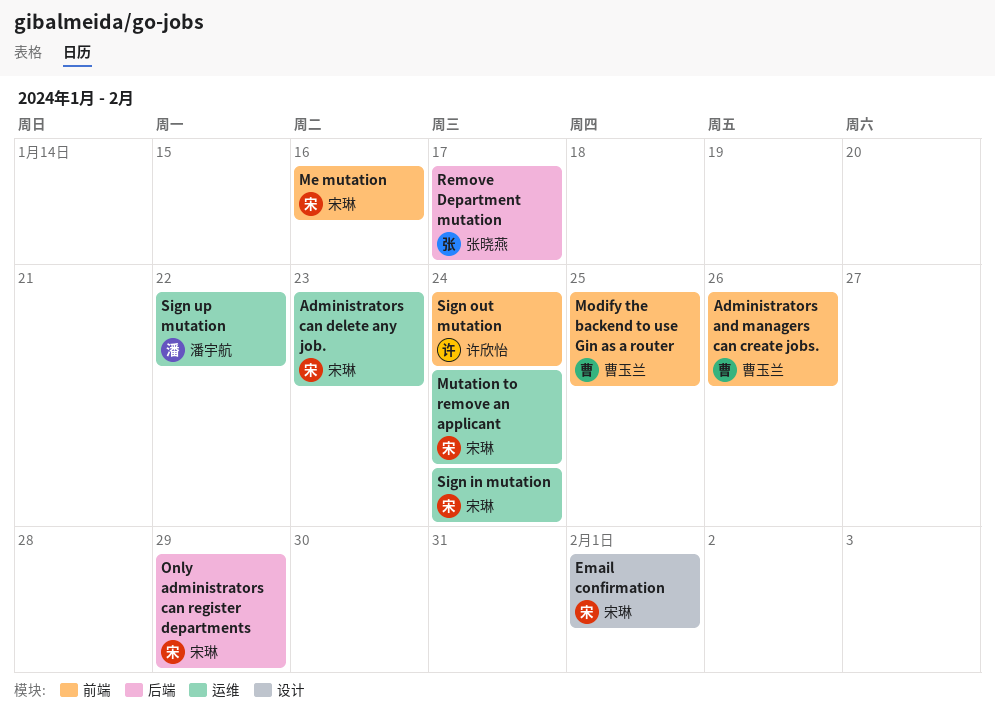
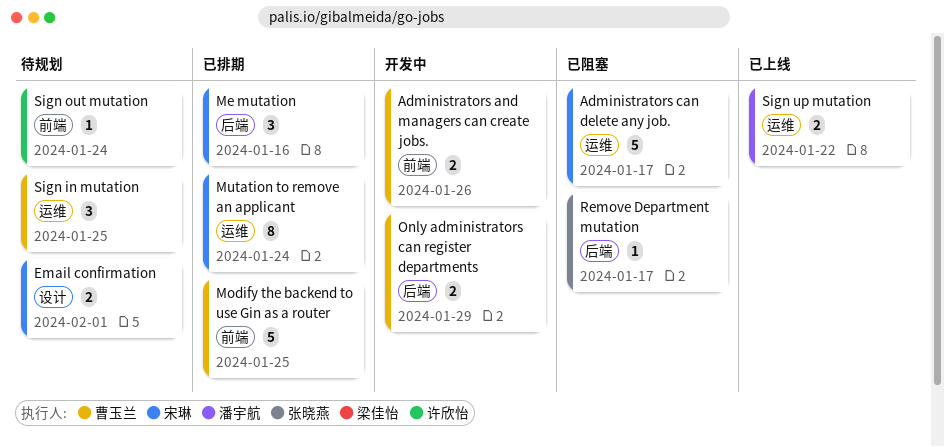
Administrators can delete any job., due: Jan 23 -> Jan 17
Me mutation, label: 前端 -> 后端
Only administrators can register departments, owner: 宋琳 -> 曹玉兰
Sign in mutation, owner: 宋琳 -> 曹玉兰
Sign in mutation, due: Jan 24 -> Jan 25

